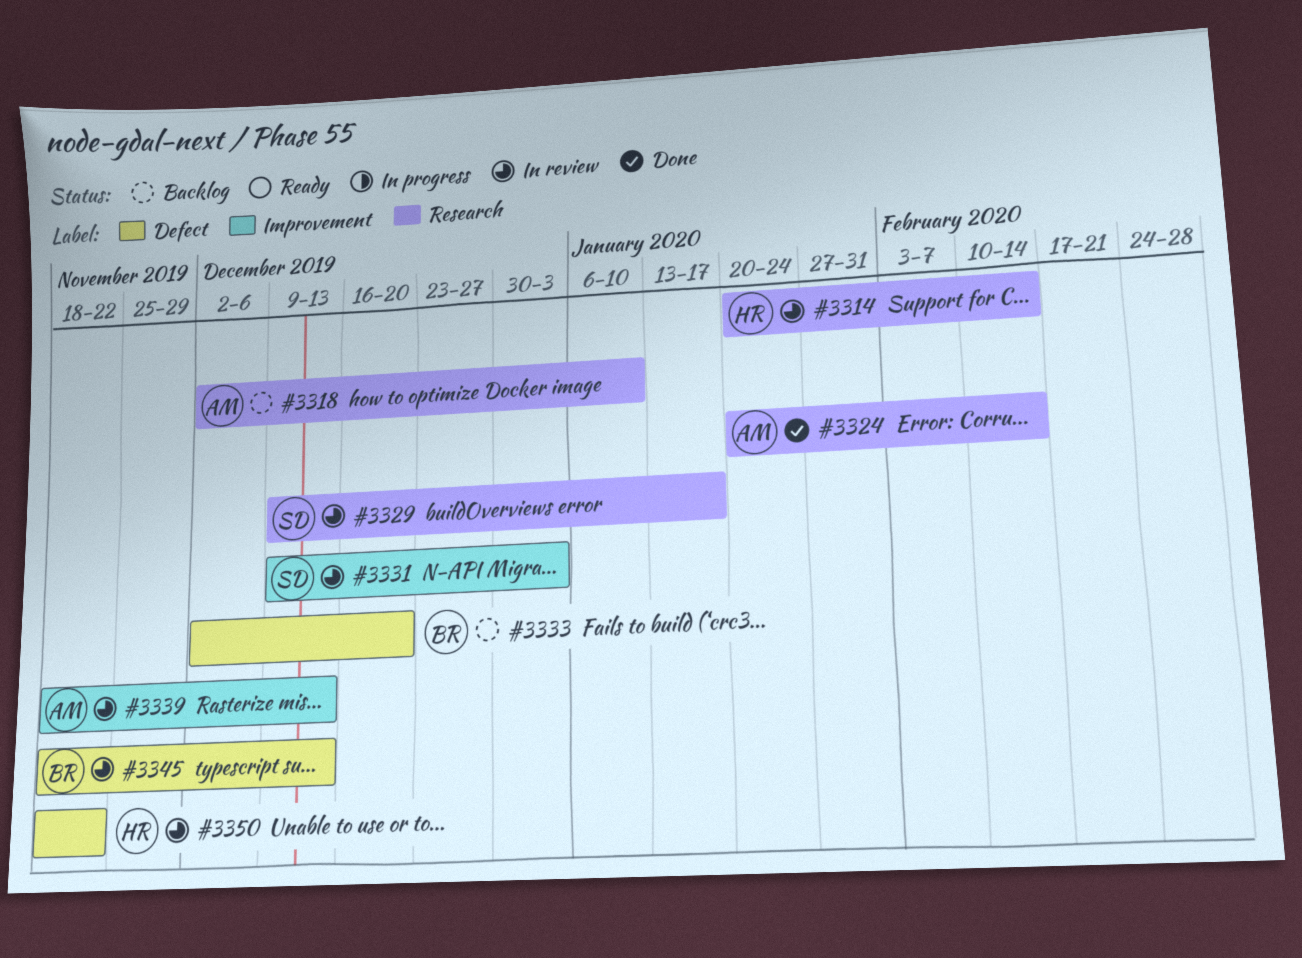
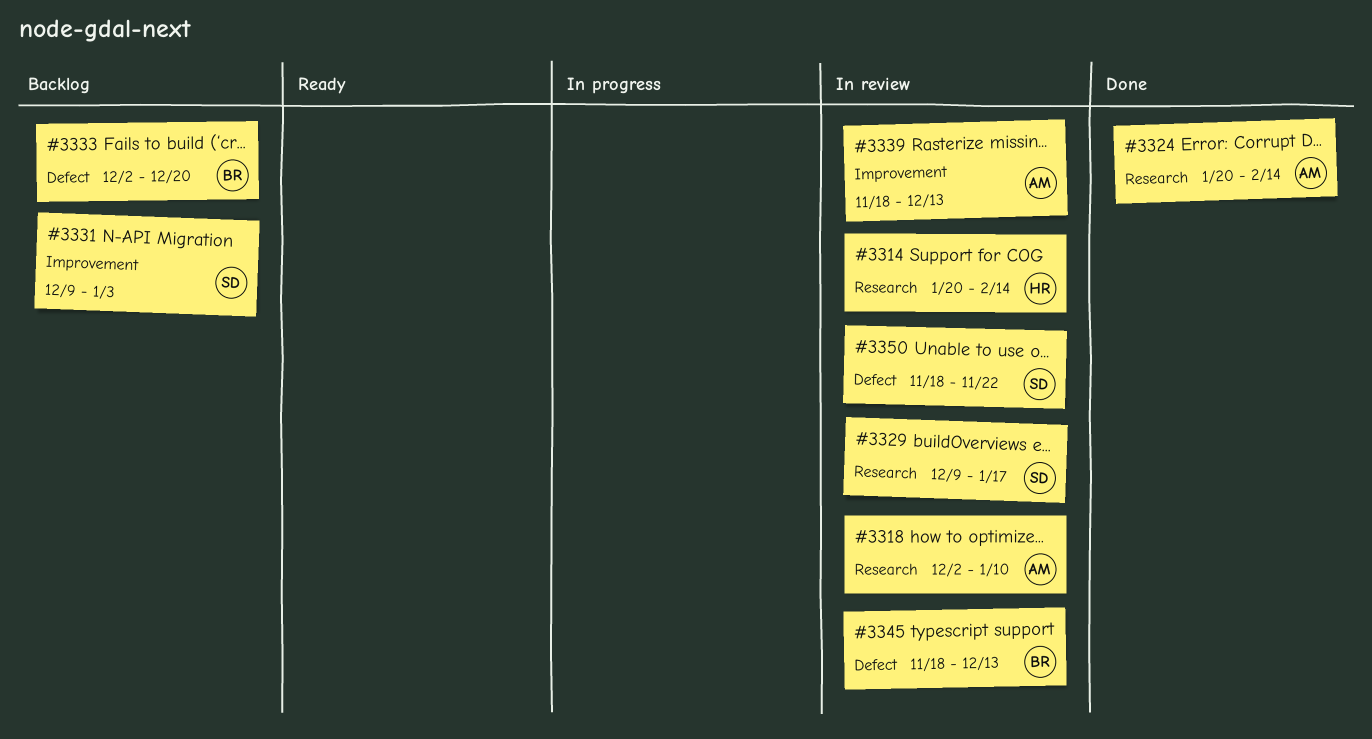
#3318, status: Backlog -> In review
#3331, status: In review -> Backlog
#3350, owner: HR -> SD

